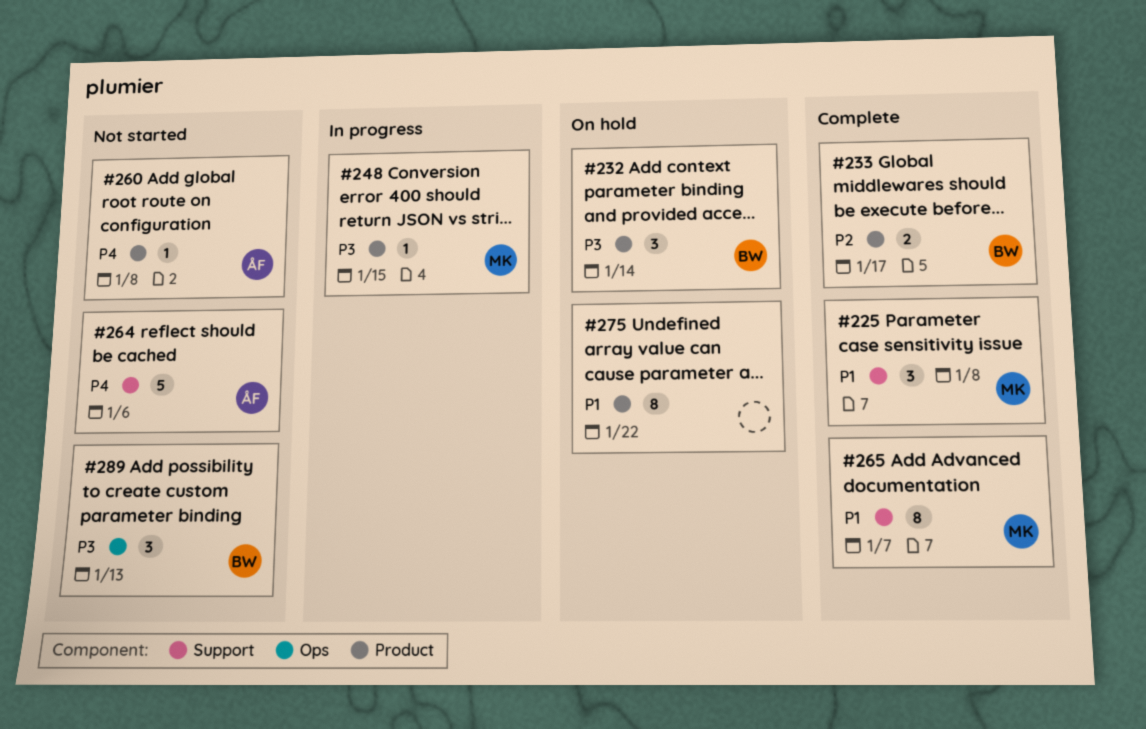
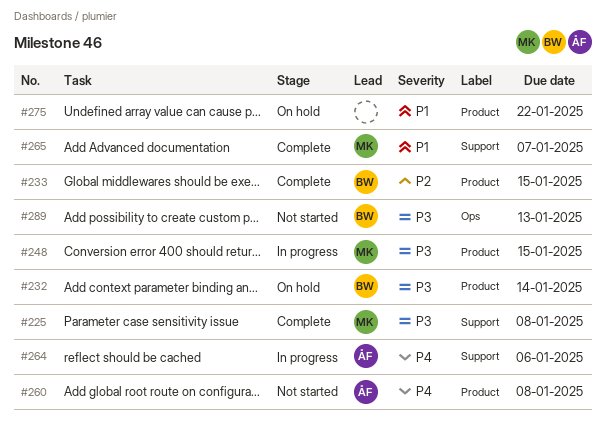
#225, priority: P1 -> P3
#233, due: Jan 17 -> Jan 15
#264, status: Not started -> In progress

